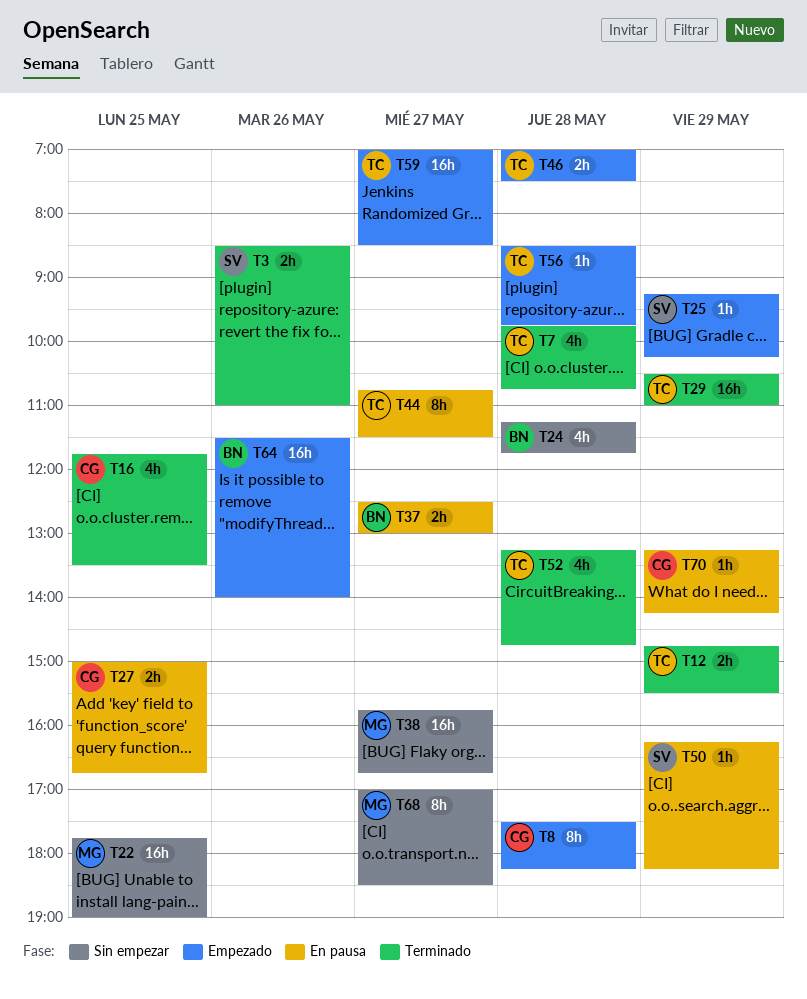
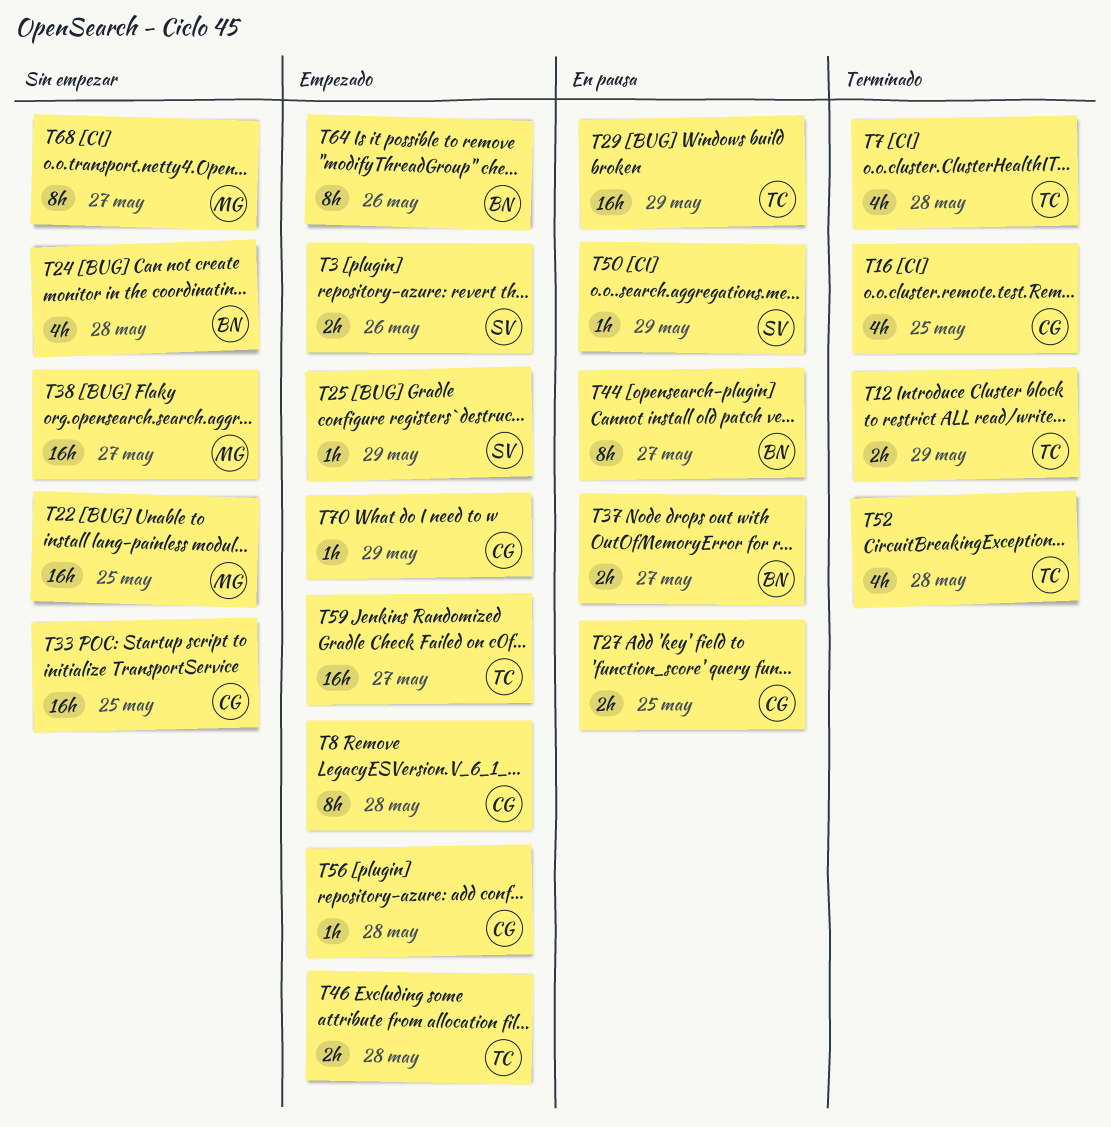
T3, status: Terminado -> Empezado
T29, status: Terminado -> En pausa
T33: none -> present
T44, owner: TC -> BN
T56, owner: TC -> CG
T64, estimate: 16h -> 8h
T70, status: En pausa -> Empezado

